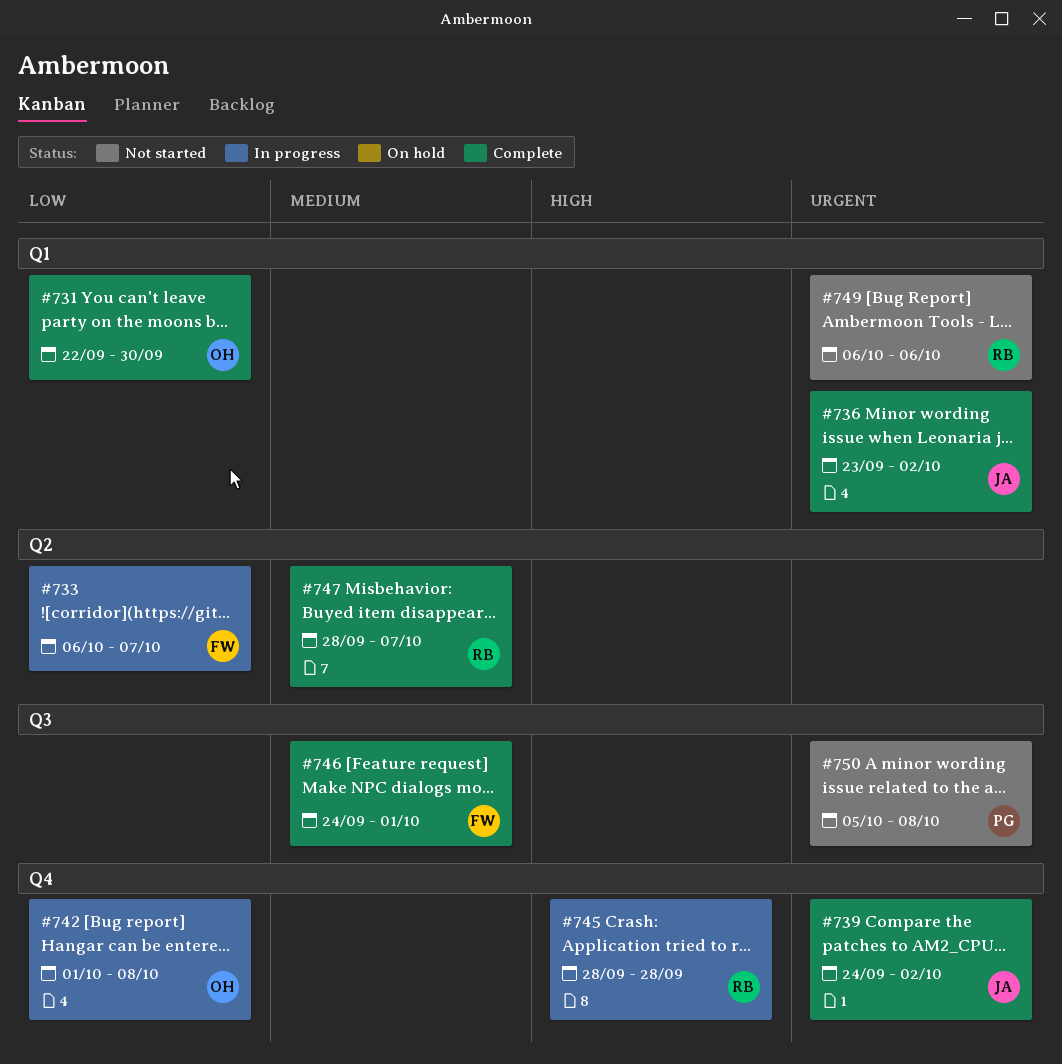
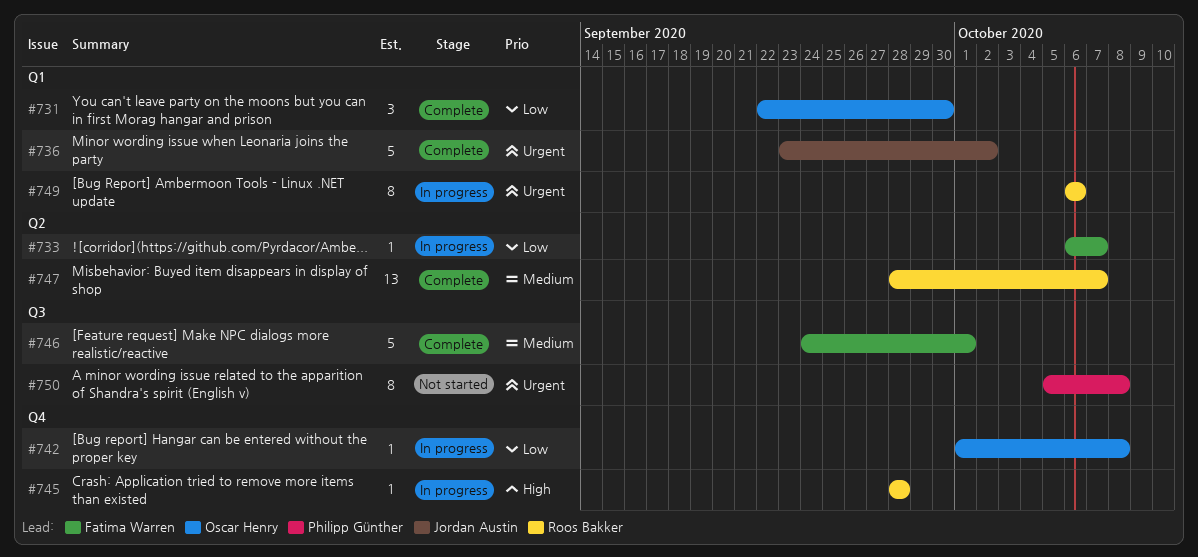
#739: present -> none
#749, status: Not started -> In progress

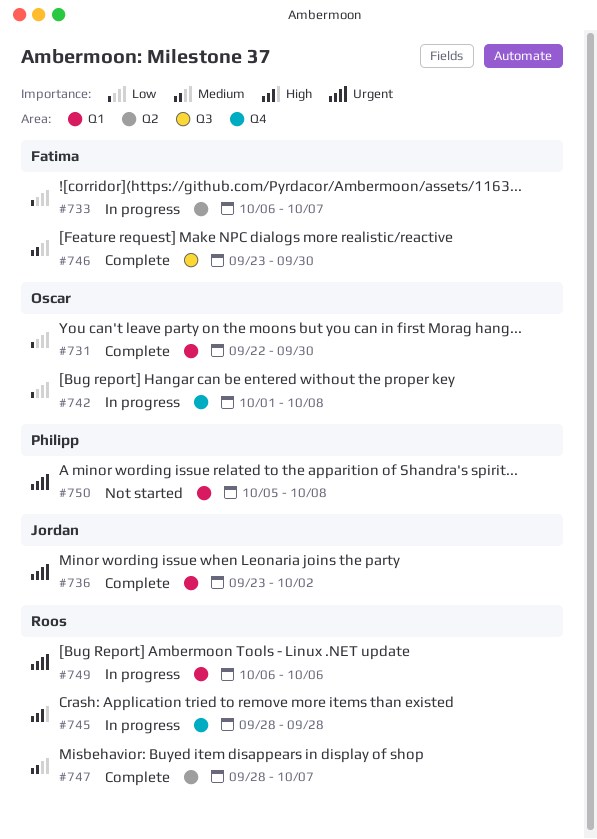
#746, start: Sep 24 -> Sep 23
#746, due: Oct 1 -> Sep 30
#750, label: Q3 -> Q1

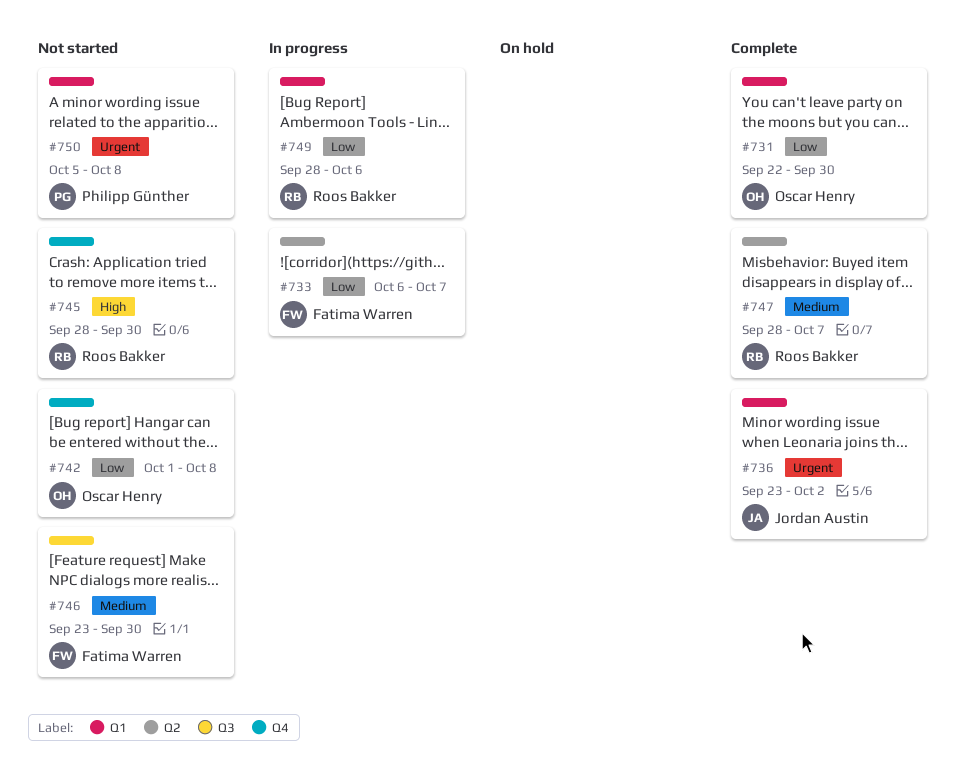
#742, status: In progress -> Not started
#745, status: In progress -> Not started
#745, due: Sep 28 -> Sep 30
#746, status: Complete -> Not started
#749, priority: Urgent -> Low
#749, start: Oct 6 -> Sep 28

